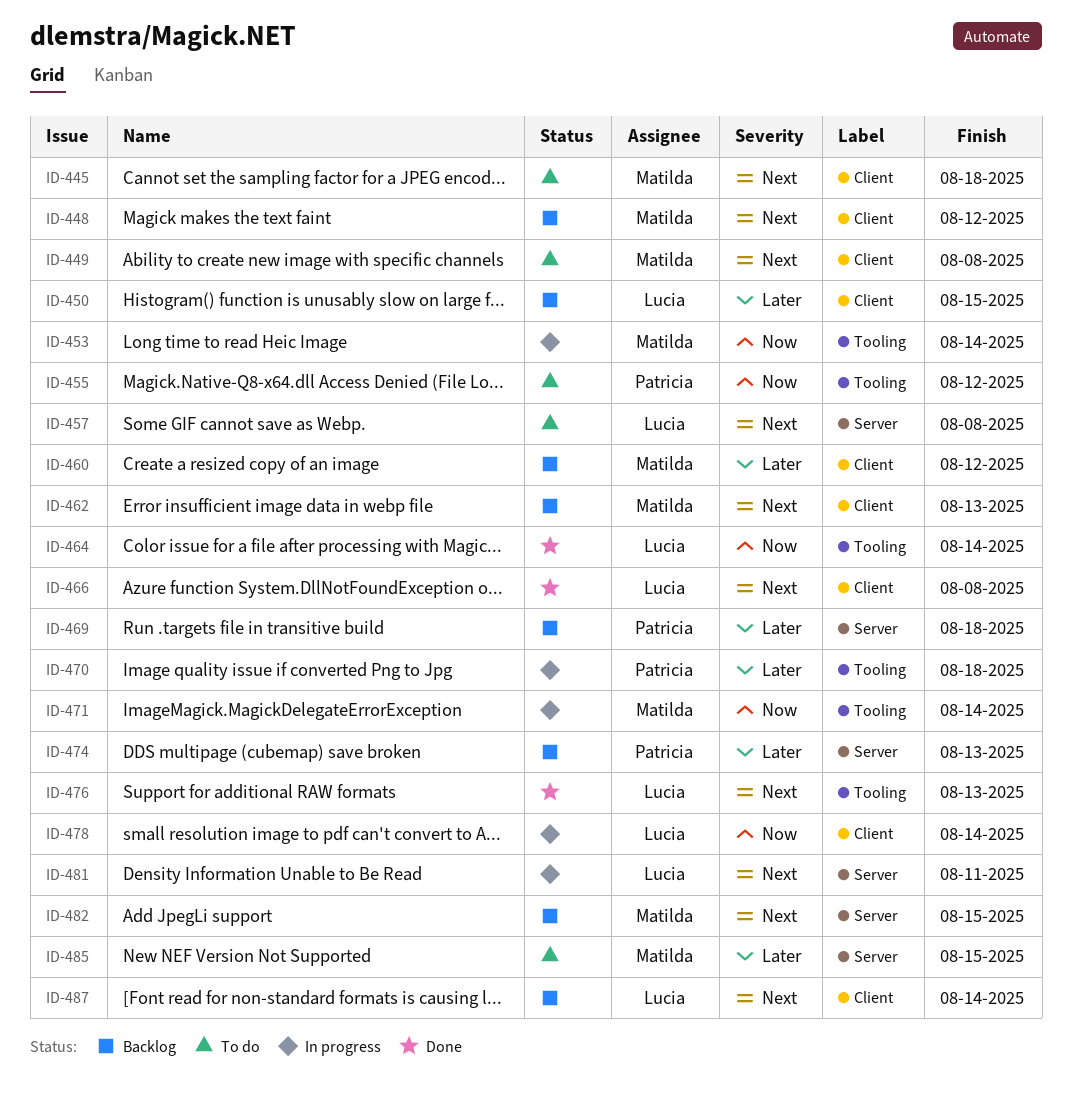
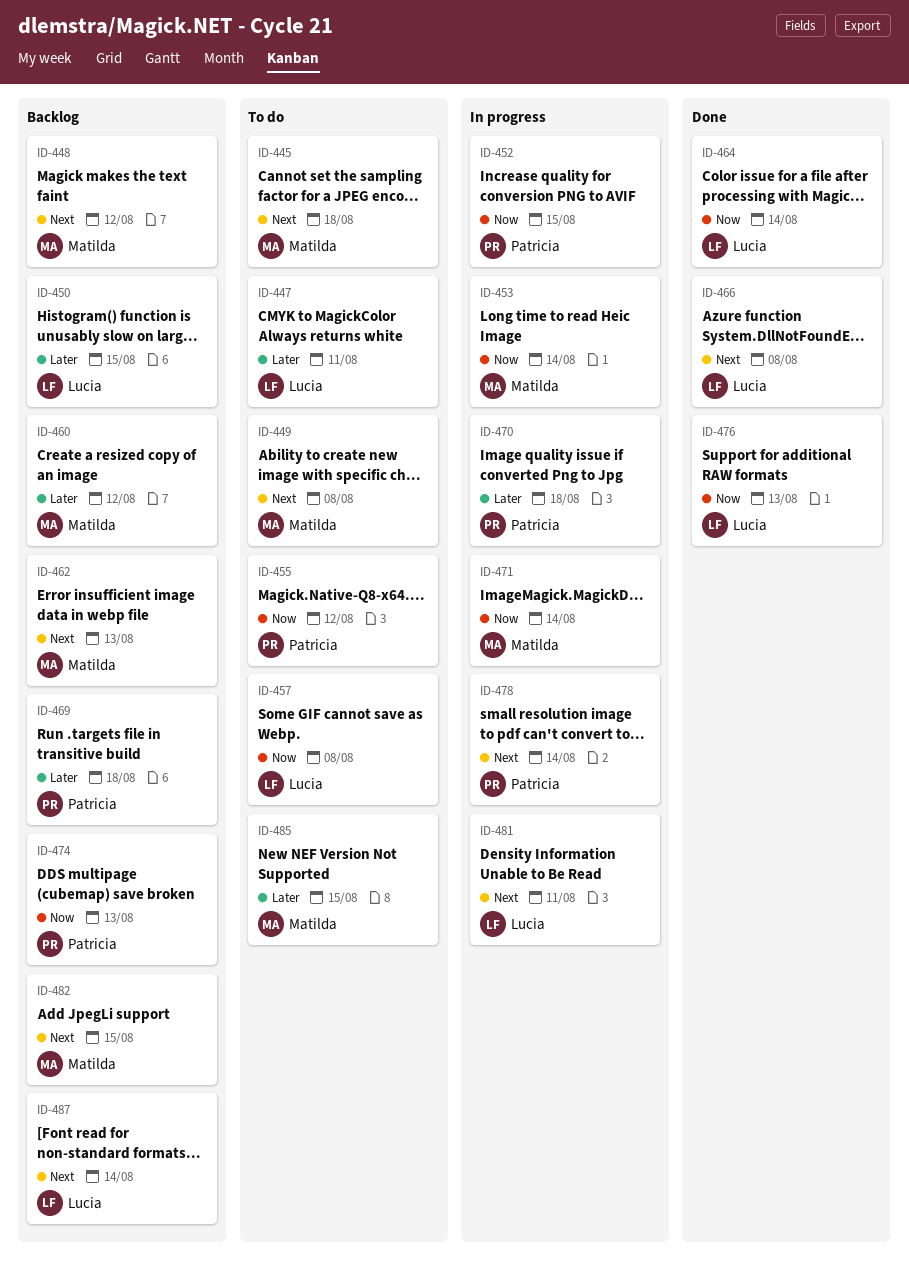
ID-447: none -> present
ID-452: none -> present
ID-457, priority: Next -> Now
ID-474, priority: Later -> Now
ID-476, priority: Next -> Now
ID-478, owner: Lucia -> Patricia
ID-478, priority: Now -> Next

